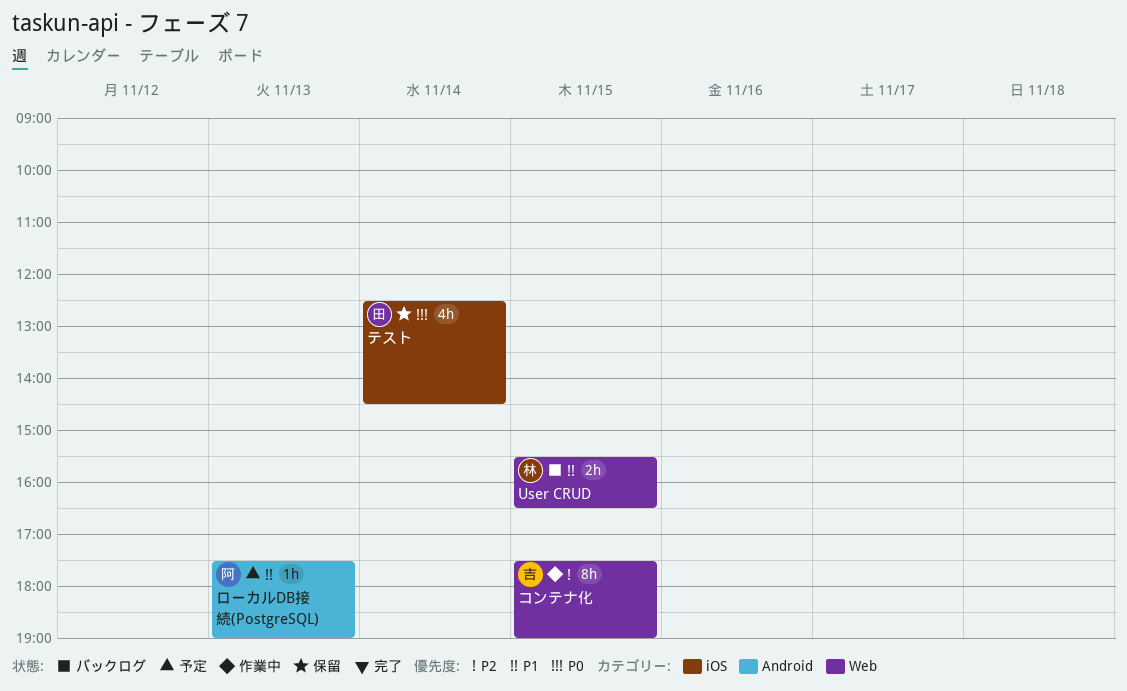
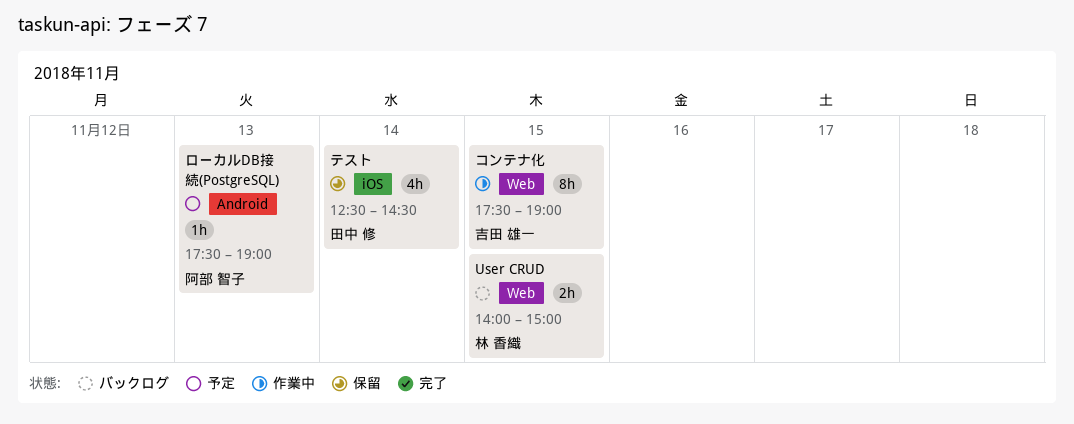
User CRUD, begins: 15:30 -> 14:00
User CRUD, ends: 16:30 -> 15:00

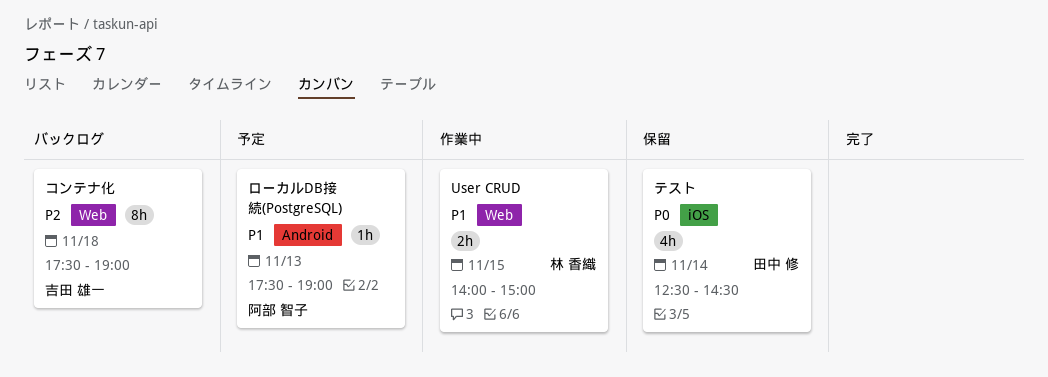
User CRUD, status: バックログ -> 作業中
コンテナ化, status: 作業中 -> バックログ
コンテナ化, day: Nov 15 -> Nov 18

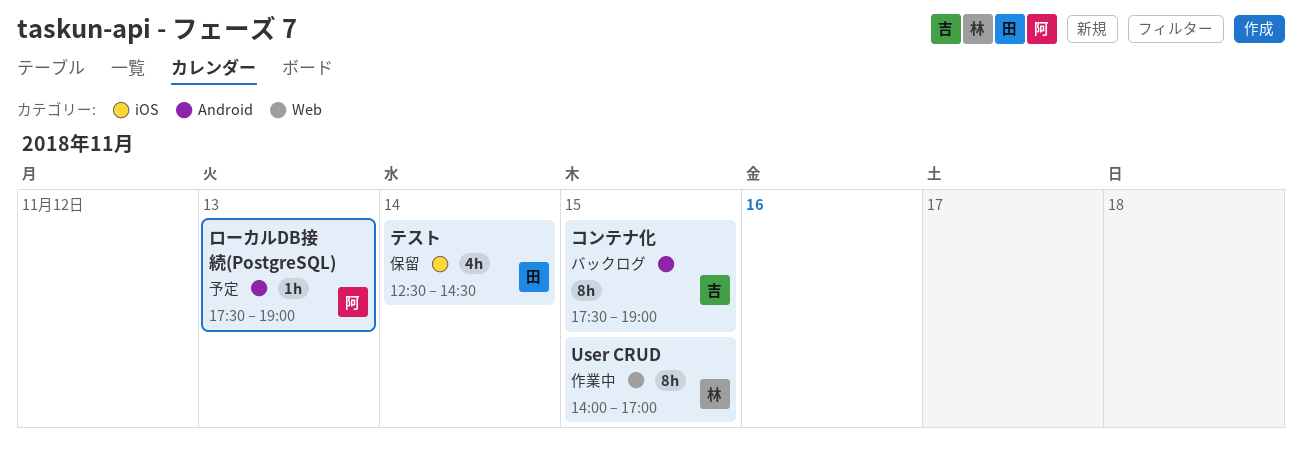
User CRUD, estimate: 2h -> 8h
User CRUD, ends: 15:00 -> 17:00
コンテナ化, label: Web -> Android
コンテナ化, day: Nov 18 -> Nov 15

